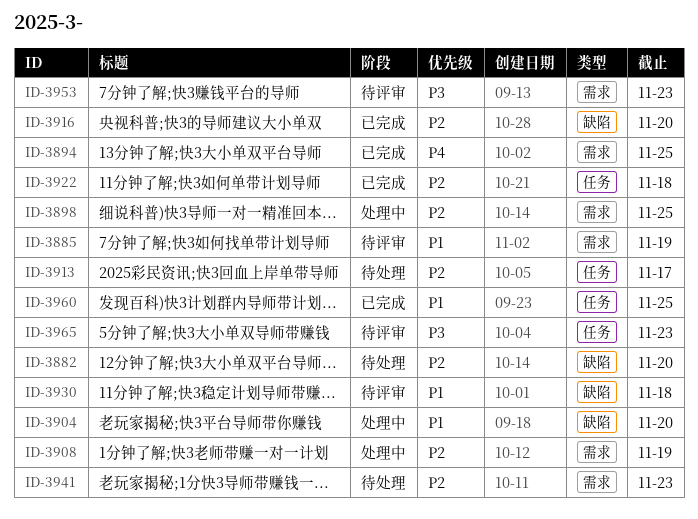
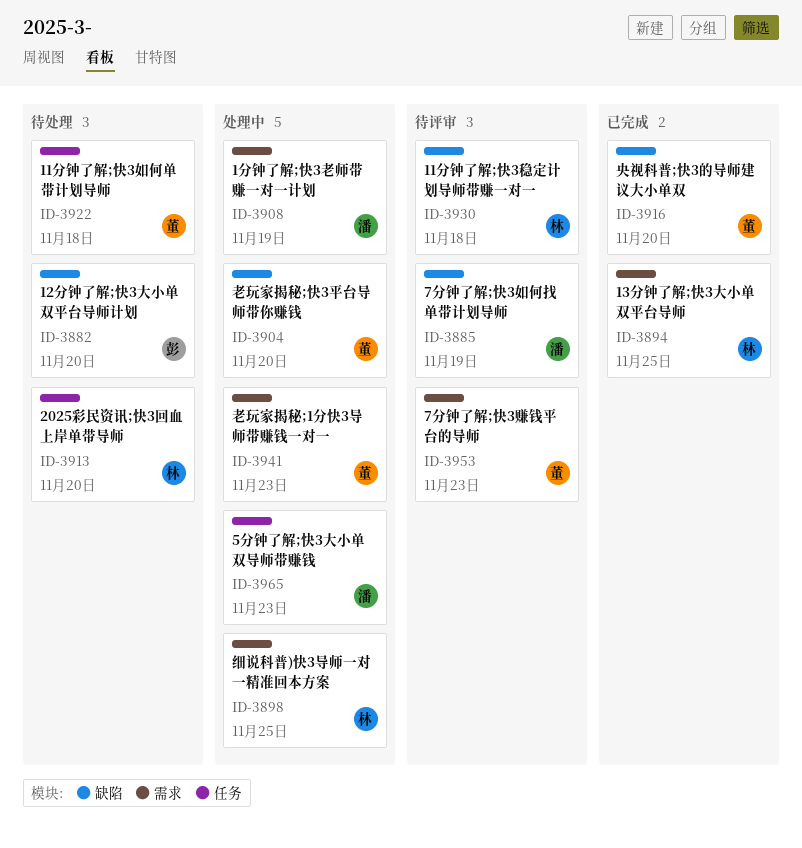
ID-3885, label: 需求 -> 缺陷
ID-3913, due: Nov 17 -> Nov 20
ID-3922, status: 已完成 -> 待处理
ID-3941, status: 待处理 -> 处理中
ID-3960: present -> none
ID-3965, status: 待评审 -> 处理中

